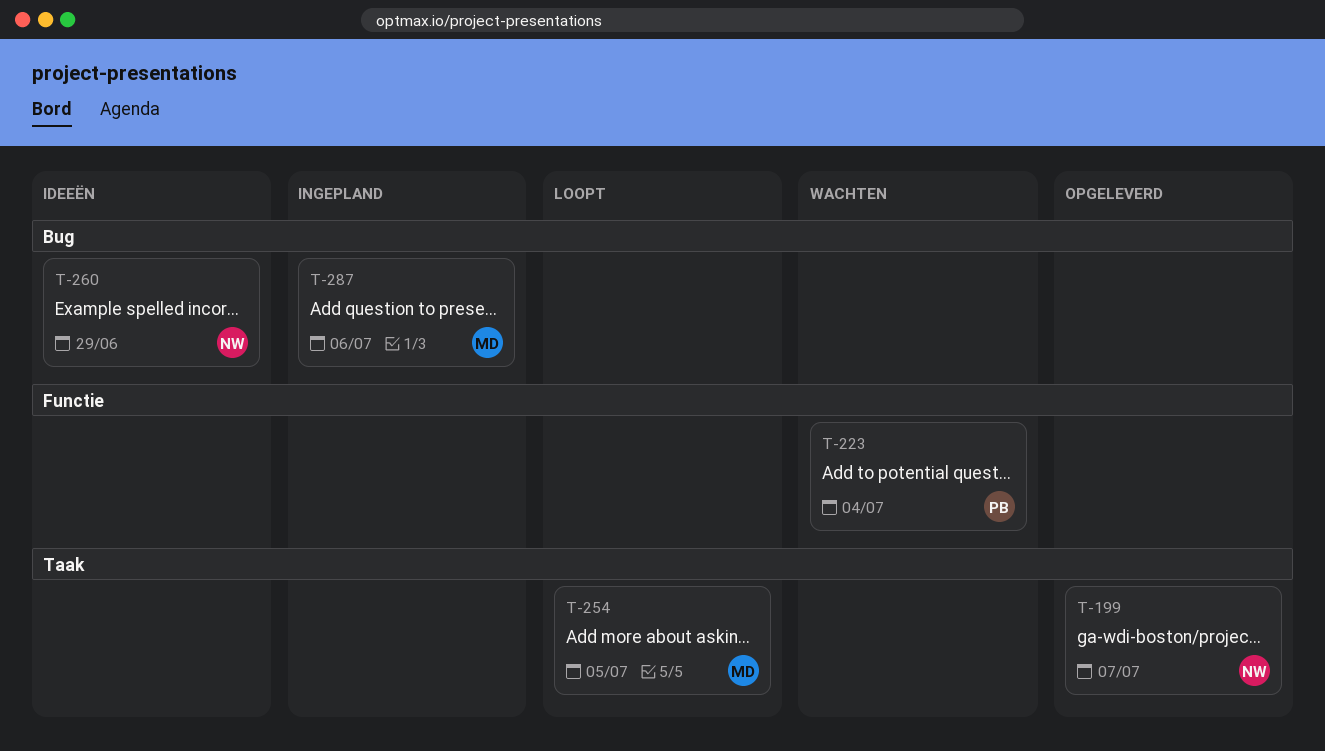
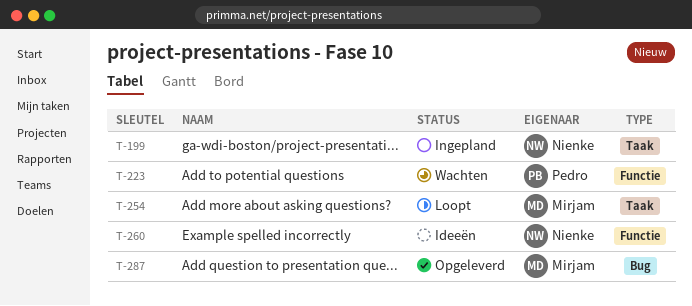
T-199, status: Opgeleverd -> Ingepland
T-260, label: Bug -> Functie
T-287, status: Ingepland -> Opgeleverd

